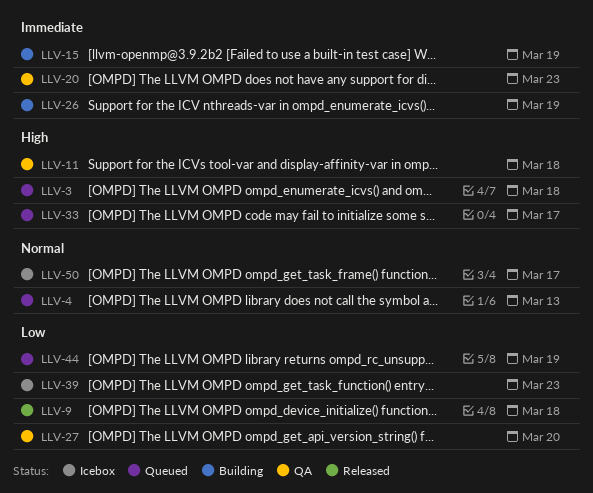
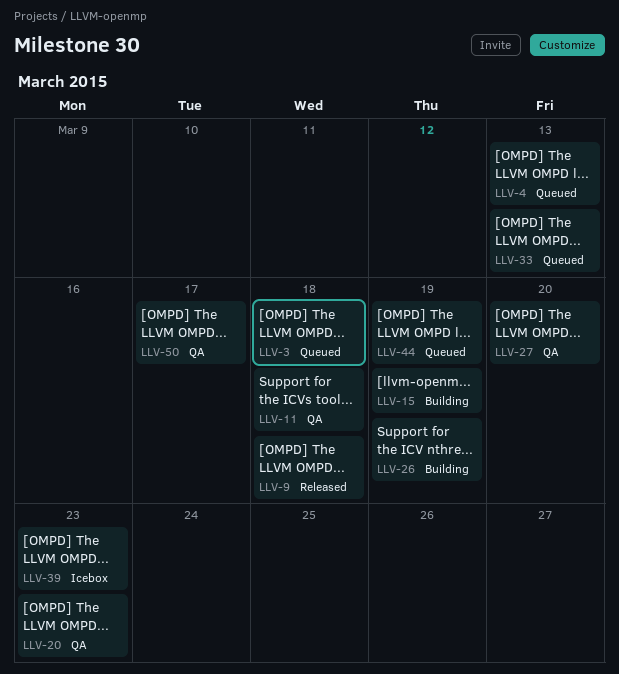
LLV-33, due: Mar 17 -> Mar 13
LLV-50, status: Icebox -> QA

